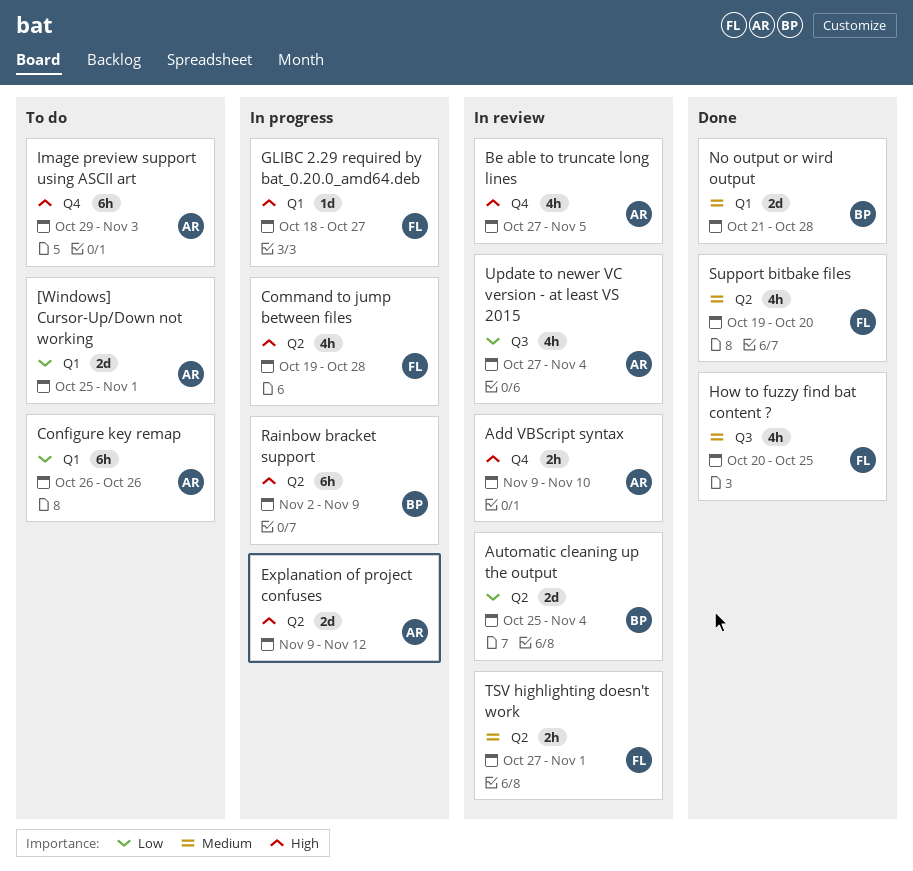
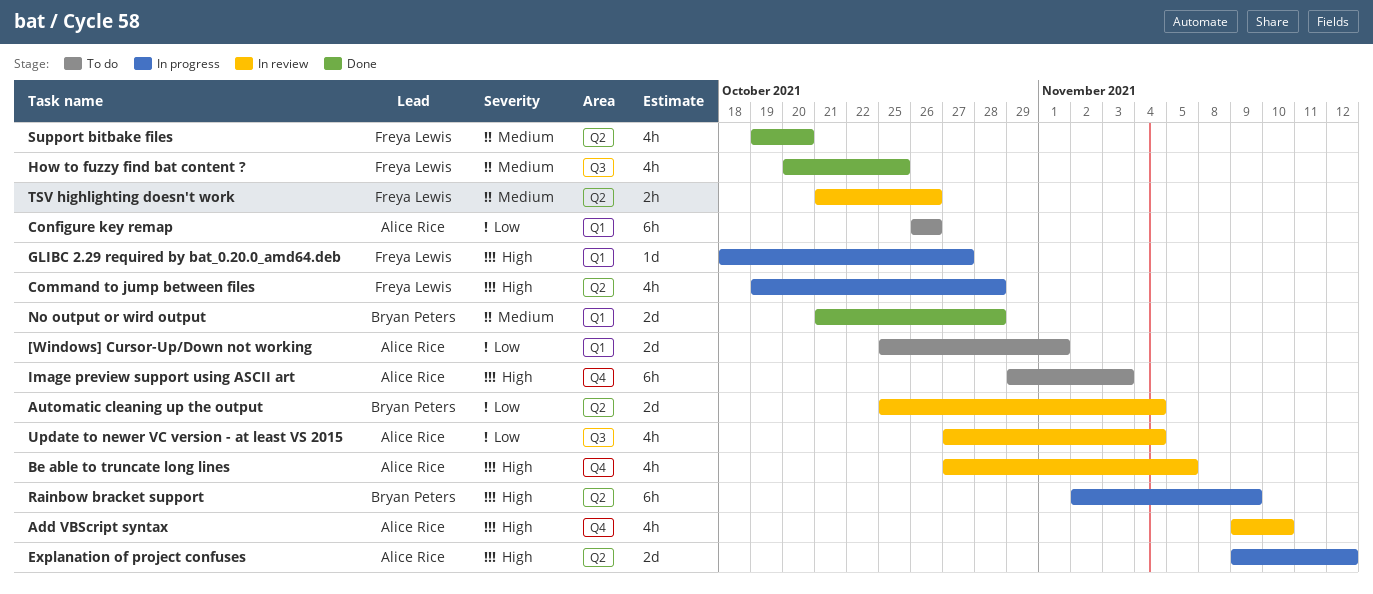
Add VBScript syntax, estimate: 2h -> 4h
TSV highlighting doesn't work, start: Oct 27 -> Oct 21
TSV highlighting doesn't work, due: Nov 1 -> Oct 26

